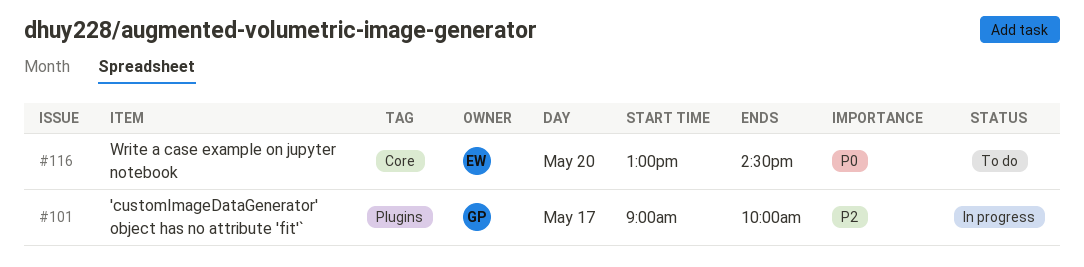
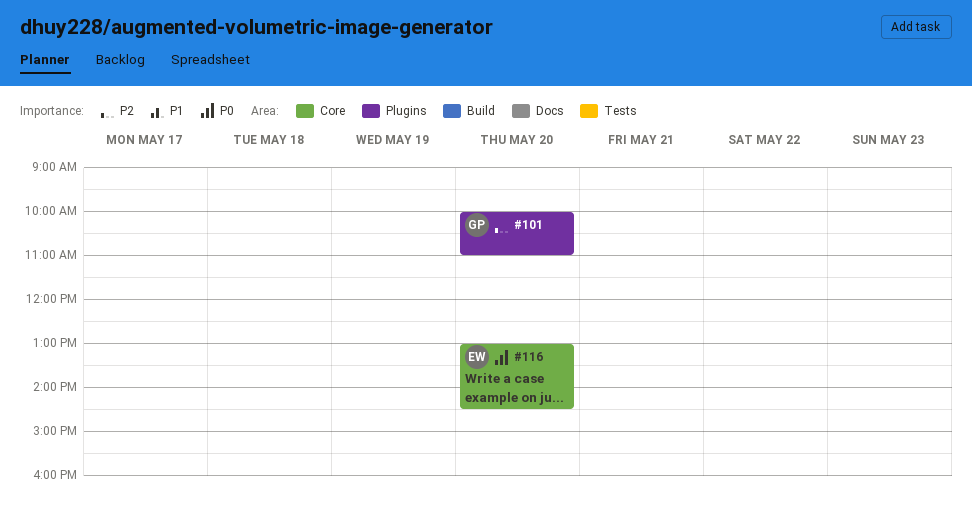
#101, day: May 17 -> May 20
#101, begins: 09:00 -> 10:00
#101, ends: 10:00 -> 11:00

